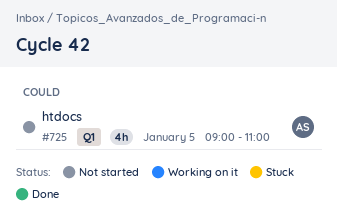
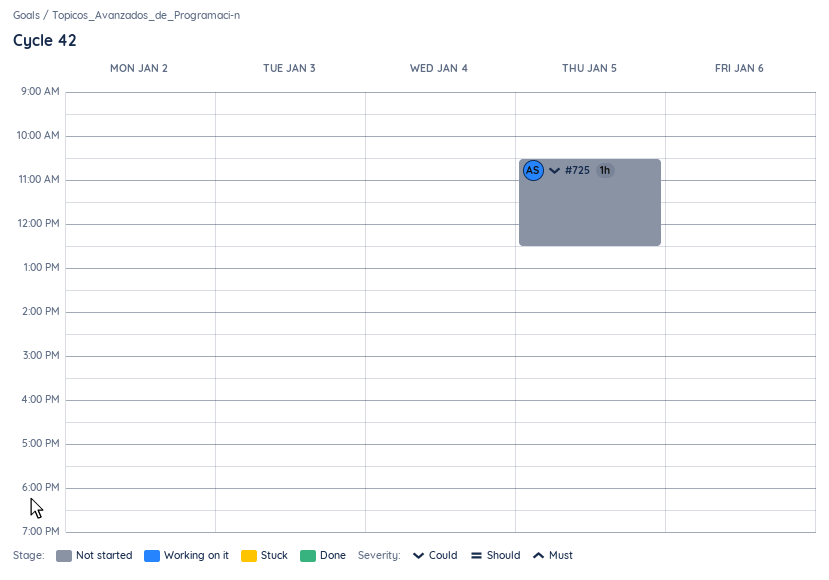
#725, estimate: 4h -> 1h
#725, begins: 09:00 -> 10:30
#725, ends: 11:00 -> 12:30

